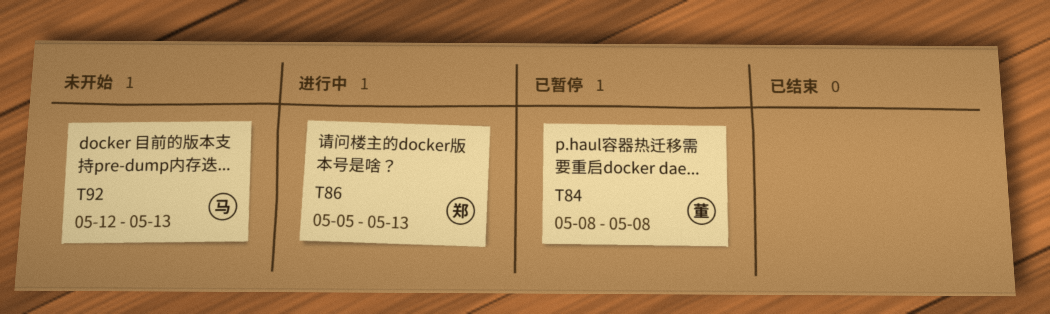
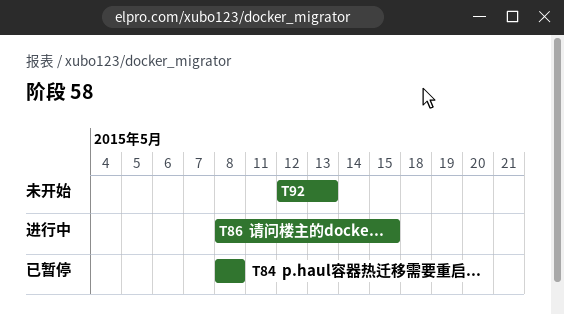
T86, start: May 5 -> May 8
T86, due: May 13 -> May 15

